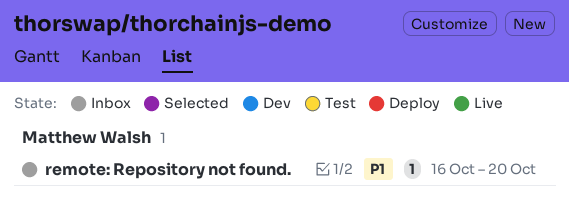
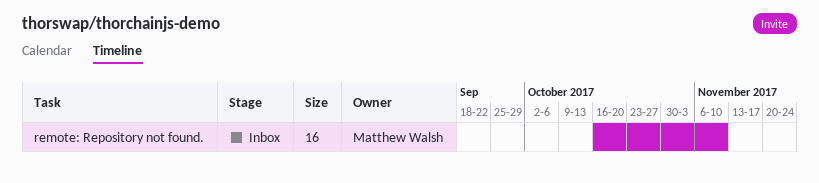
remote: Repository not found., estimate: 1 -> 16
remote: Repository not found., due: Oct 20 -> Nov 10

